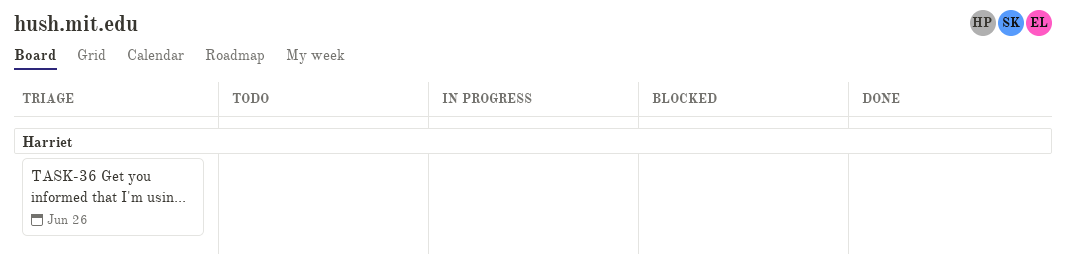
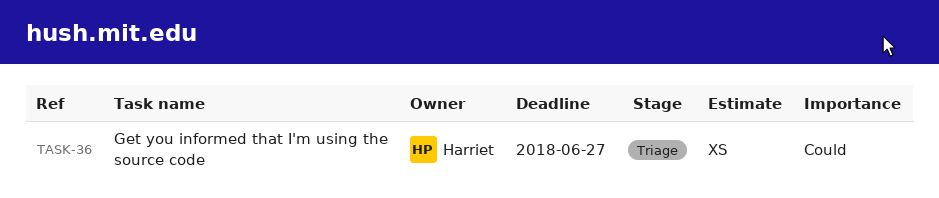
TASK-36, due: Jun 26 -> Jun 27

